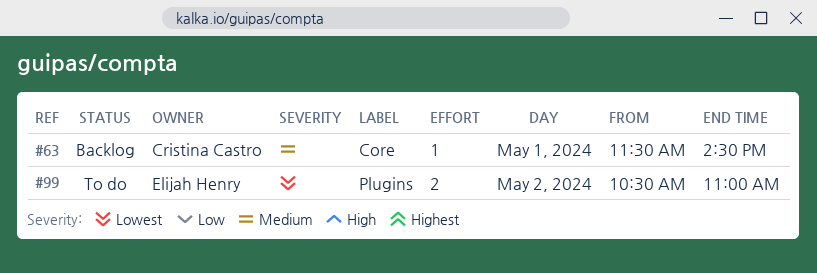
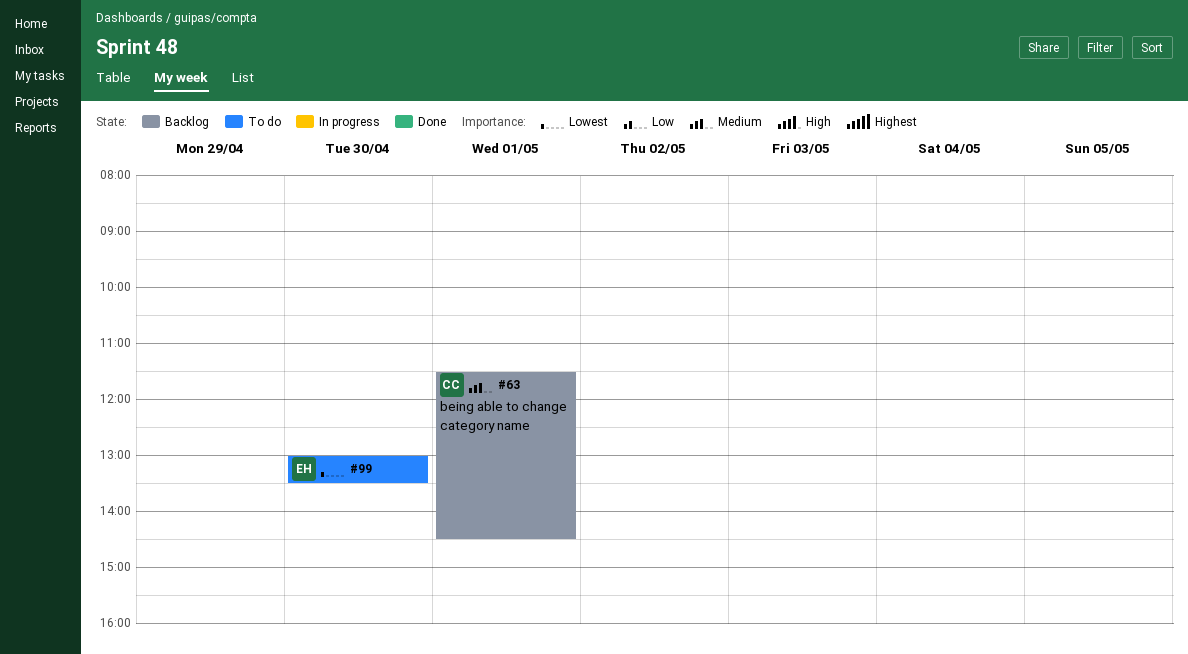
#99, day: May 2 -> Apr 30
#99, begins: 10:30 -> 13:00
#99, ends: 11:00 -> 13:30

